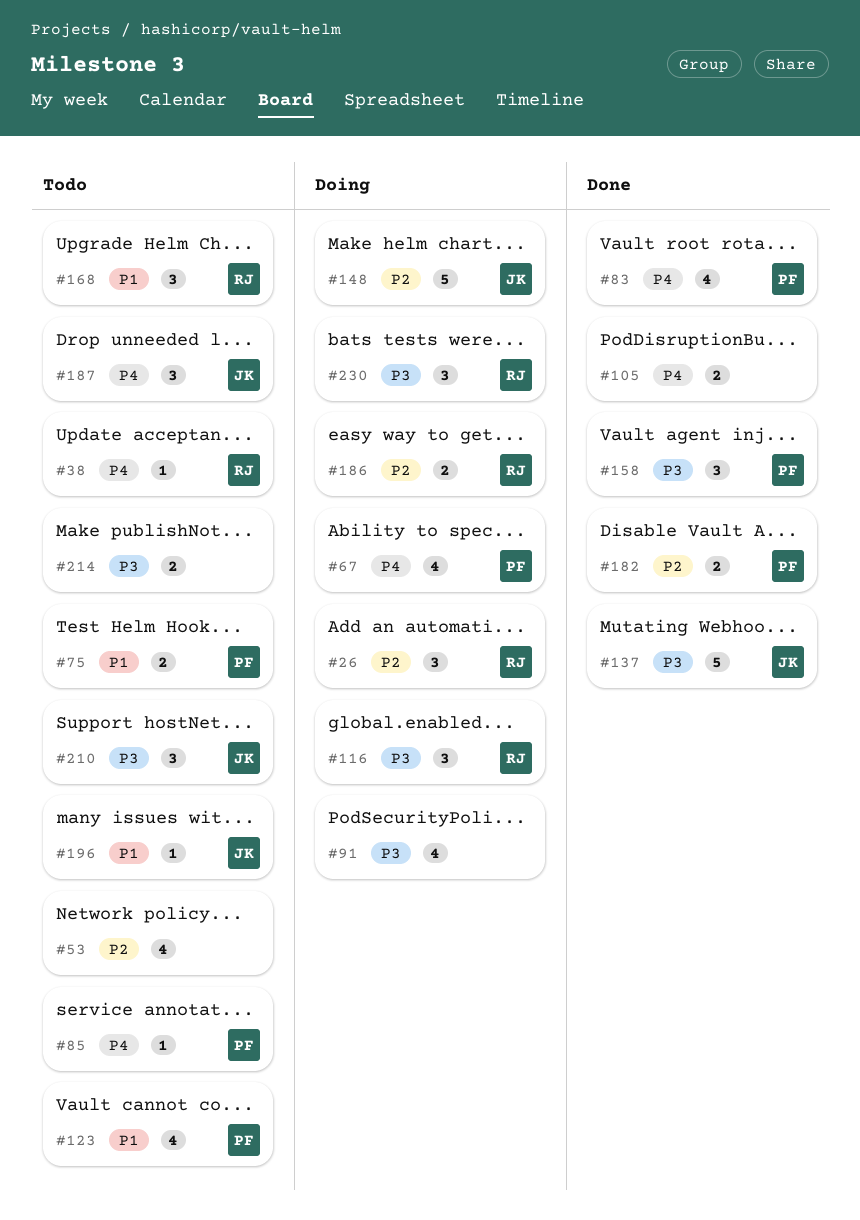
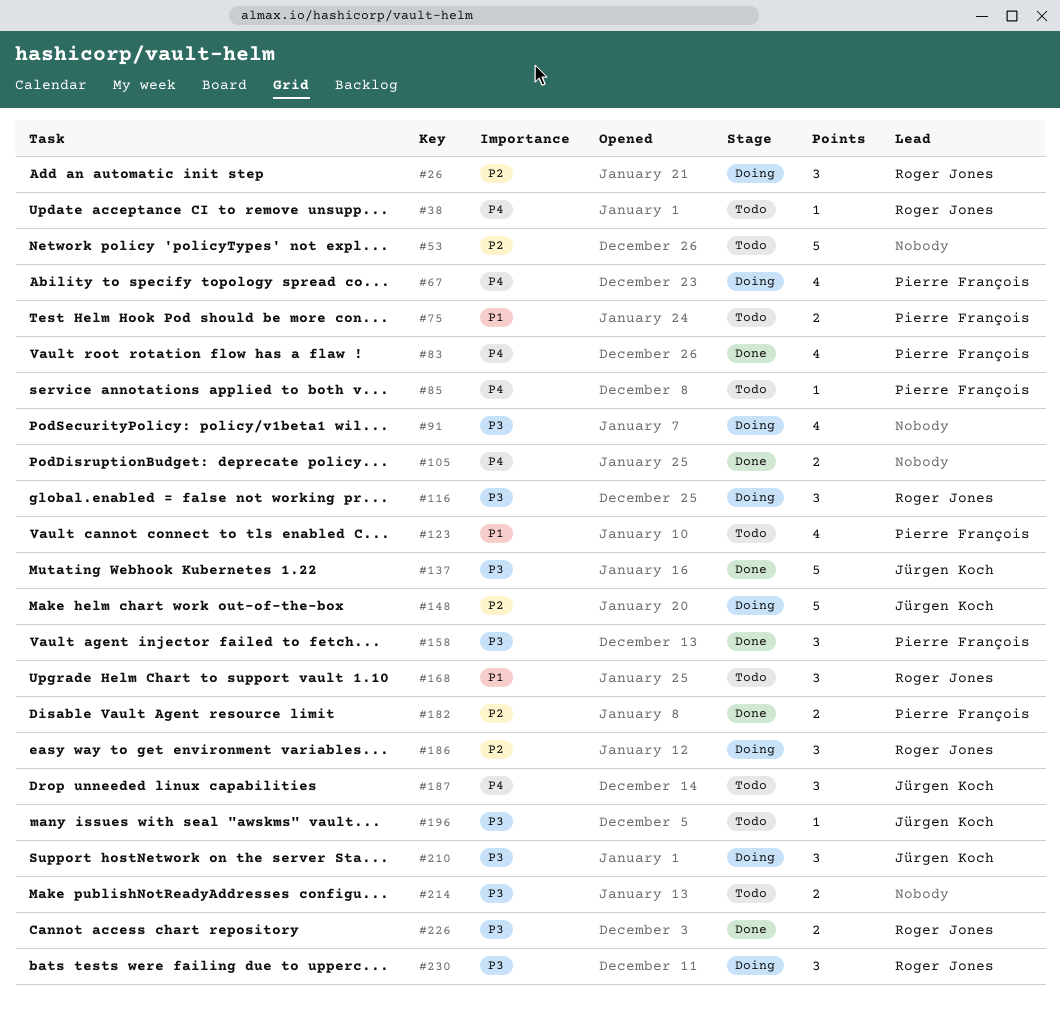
#53, estimate: 4 -> 5
#186, estimate: 2 -> 3
#196, priority: P1 -> P3
#210, status: Todo -> Doing
#226: none -> present

